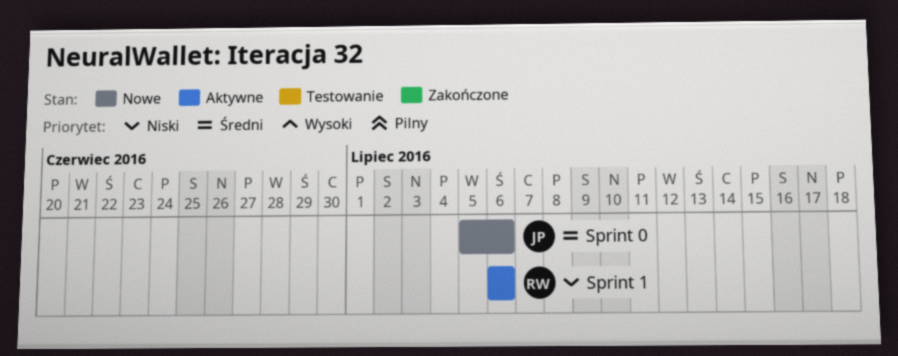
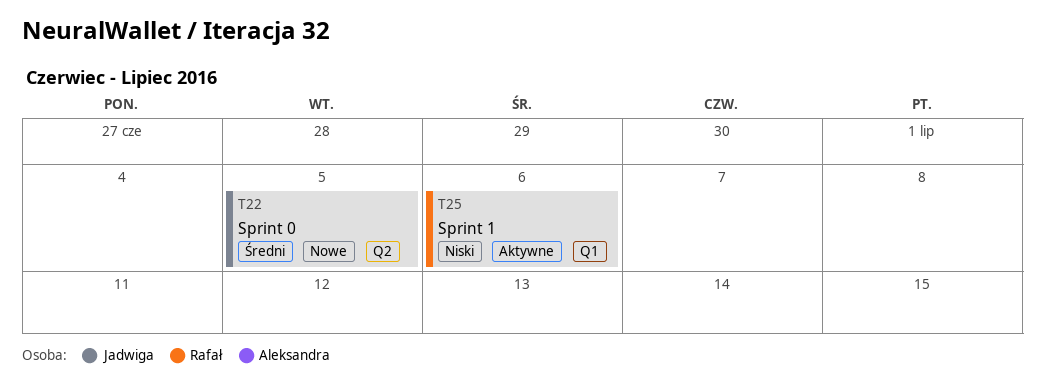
Sprint 0, due: Jul 6 -> Jul 5

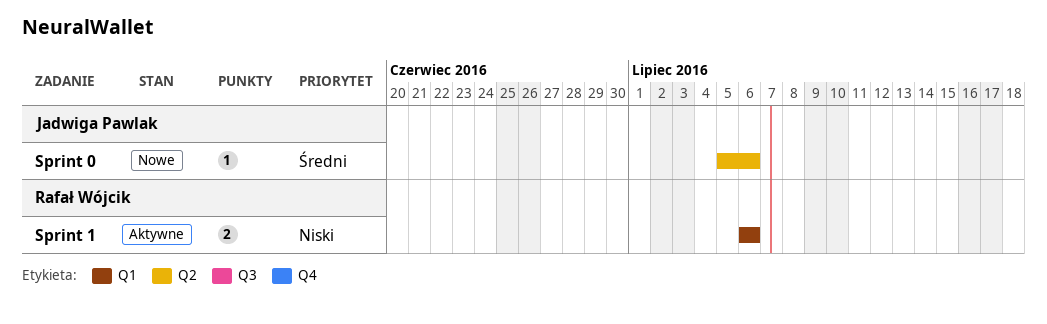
Sprint 0, due: Jul 5 -> Jul 6

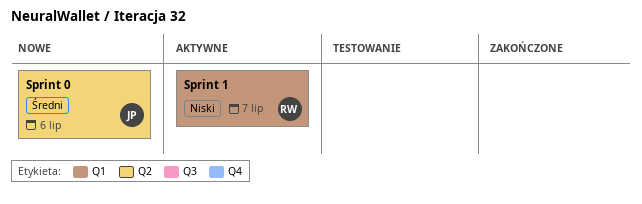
Sprint 1, due: Jul 6 -> Jul 7

